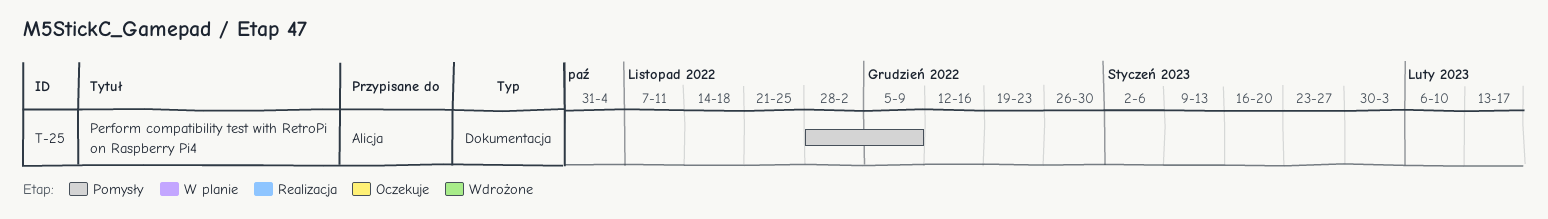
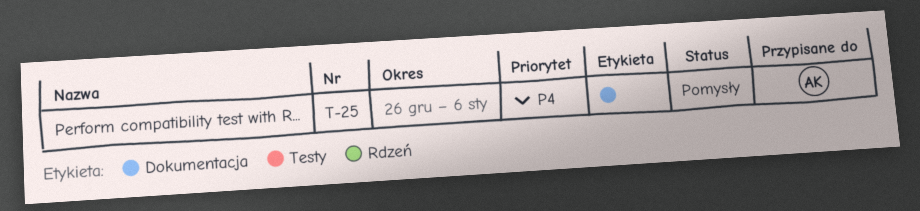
T-25, start: Nov 28 -> Dec 26
T-25, due: Dec 9 -> Jan 6

